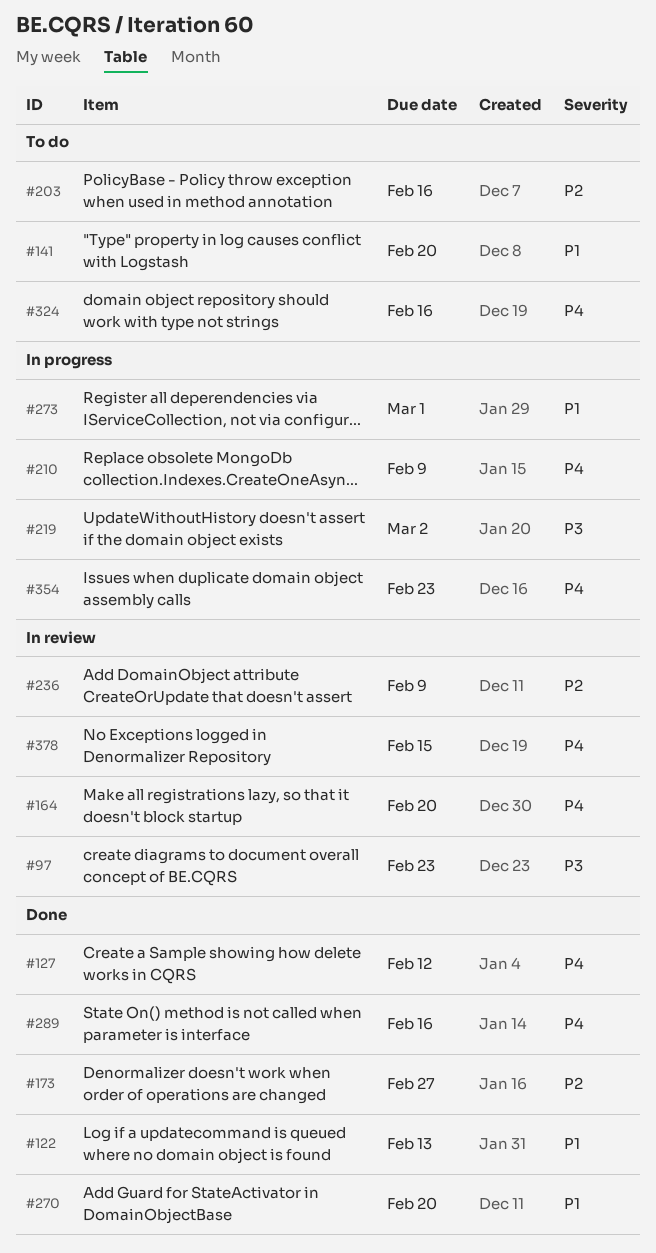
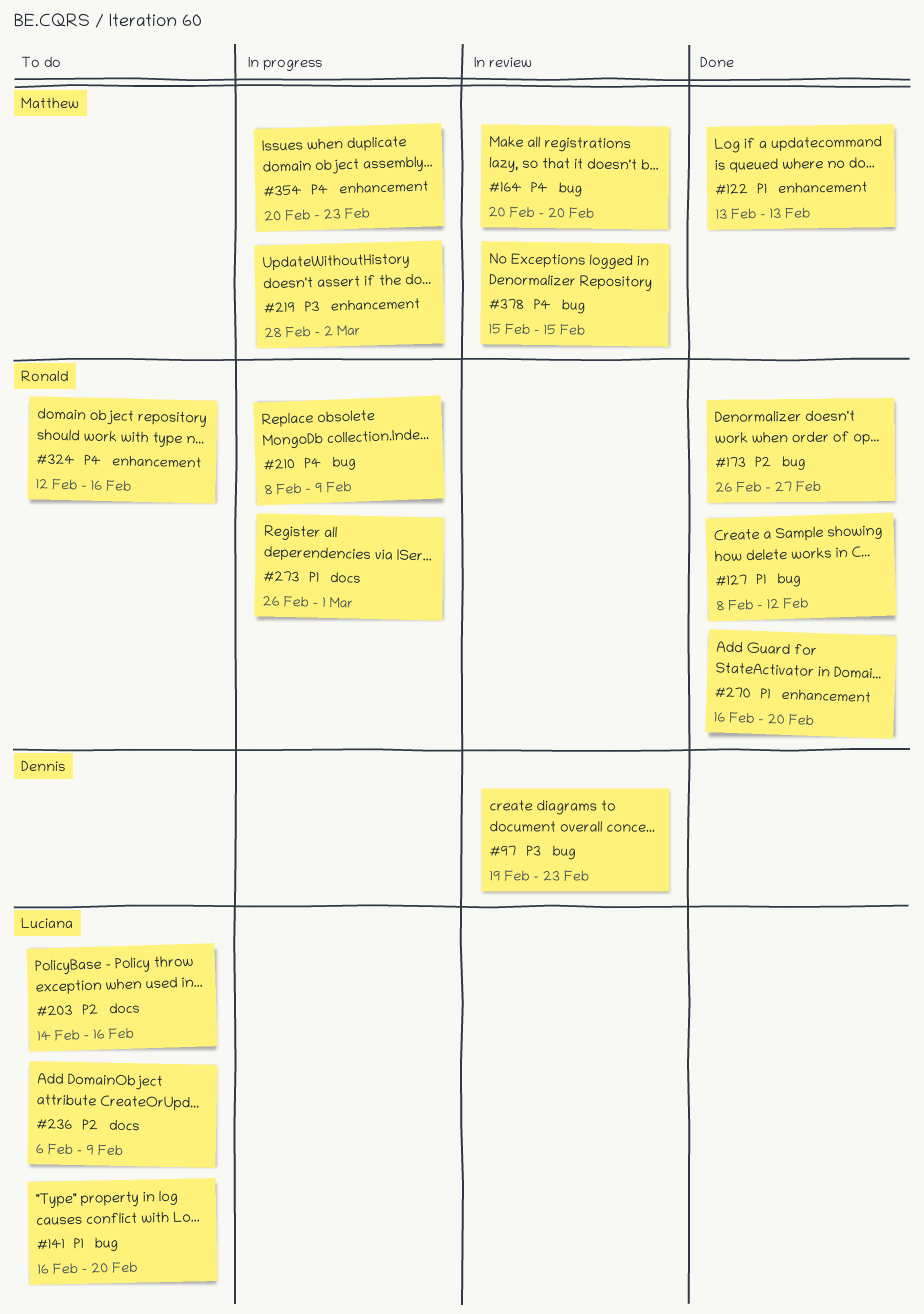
#127, priority: P4 -> P1
#236, status: In review -> To do
#289: present -> none

